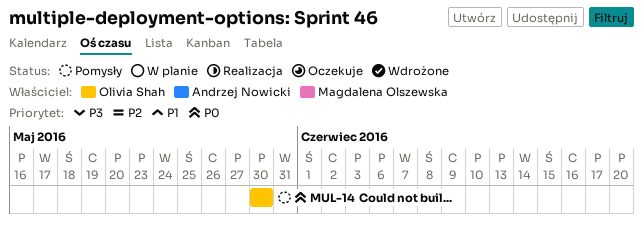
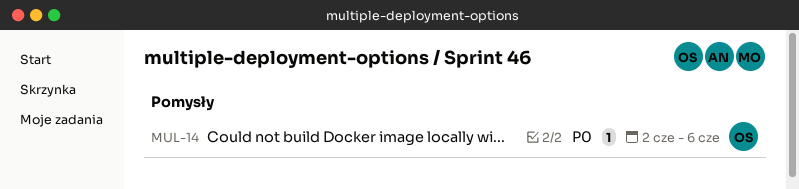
MUL-14, start: May 30 -> Jun 2
MUL-14, due: May 30 -> Jun 6

